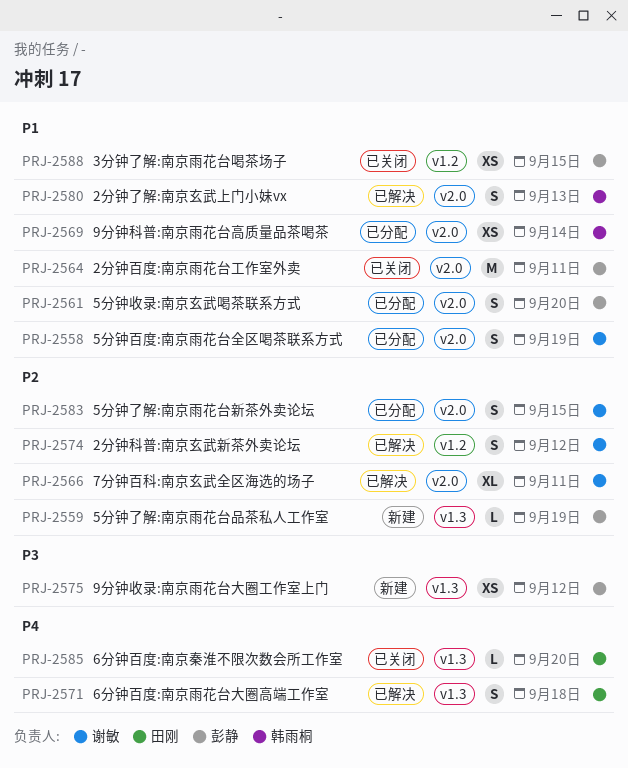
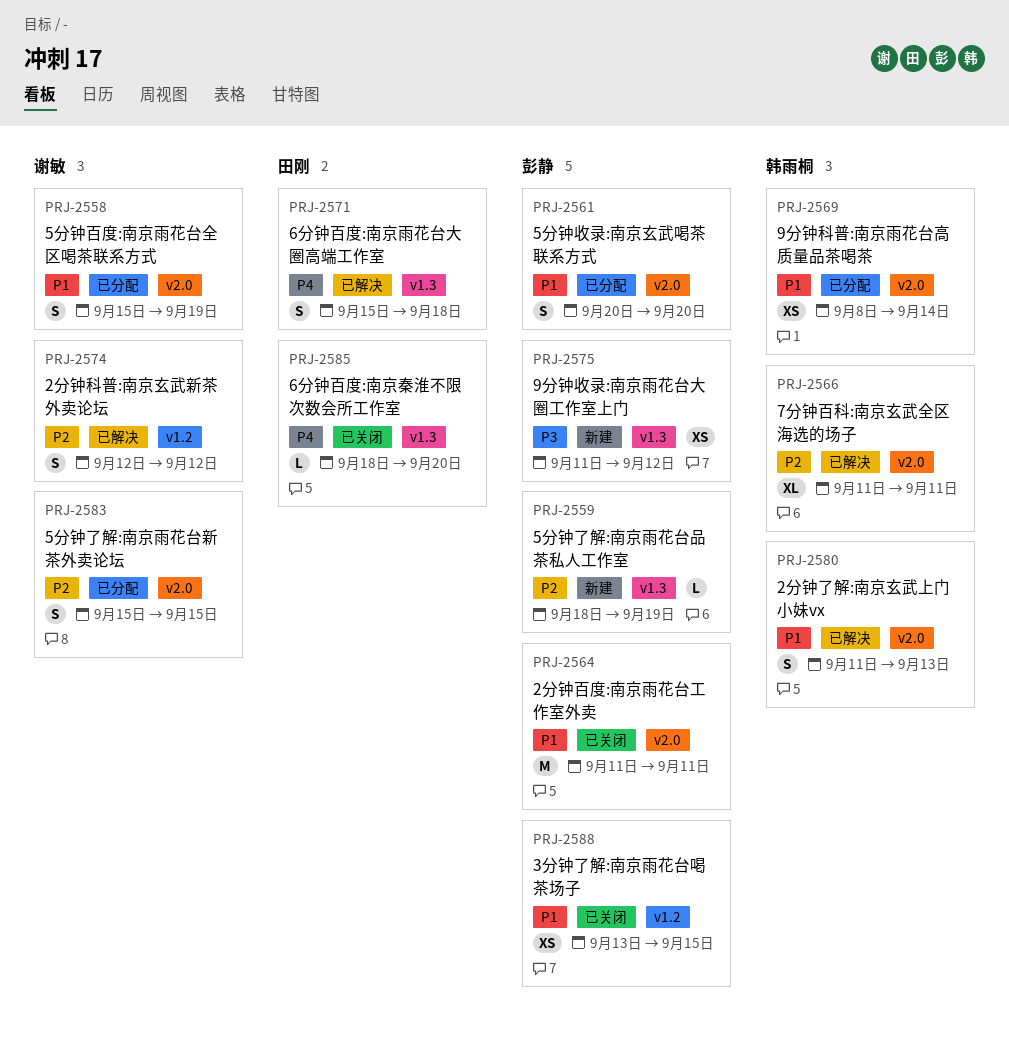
PRJ-2566, owner: 谢敏 -> 韩雨桐

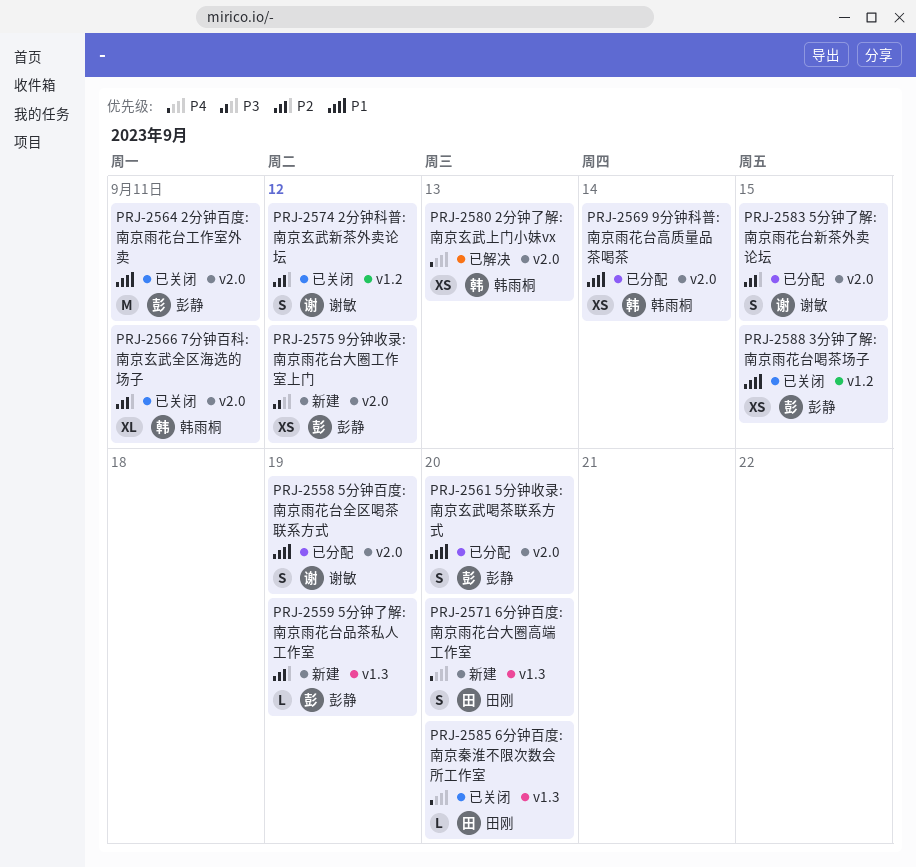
PRJ-2566, status: 已解决 -> 已关闭
PRJ-2571, status: 已解决 -> 新建
PRJ-2571, due: Sep 18 -> Sep 20
PRJ-2574, status: 已解决 -> 已关闭
PRJ-2575, label: v1.3 -> v2.0
PRJ-2580, priority: P1 -> P4
PRJ-2580, estimate: S -> XS

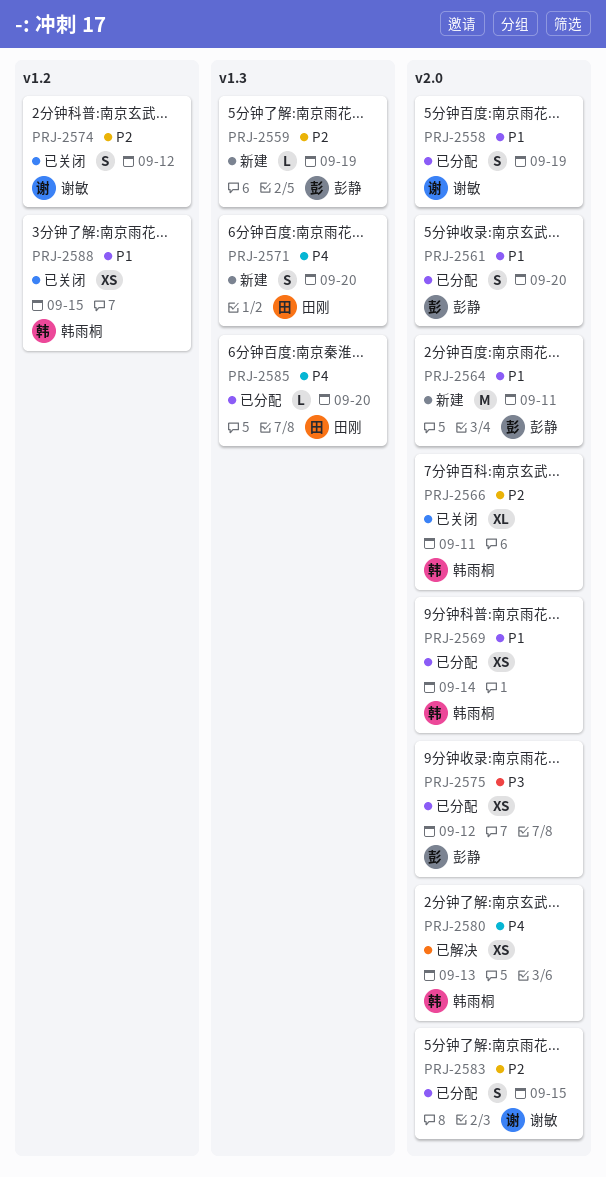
PRJ-2564, status: 已关闭 -> 新建
PRJ-2575, status: 新建 -> 已分配
PRJ-2585, status: 已关闭 -> 已分配
PRJ-2588, owner: 彭静 -> 韩雨桐

